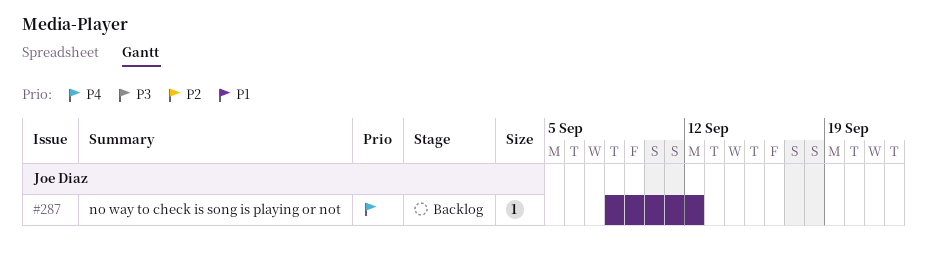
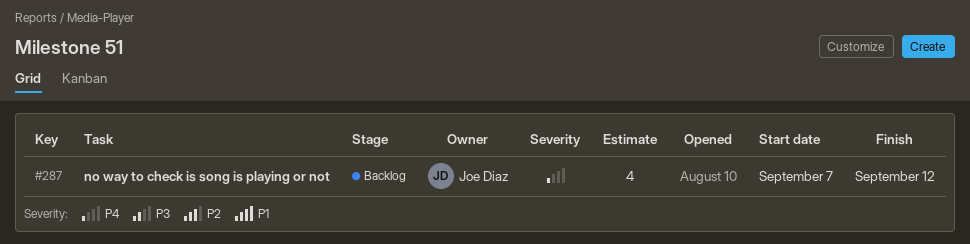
#287, estimate: 1 -> 4
#287, start: Sep 8 -> Sep 7

